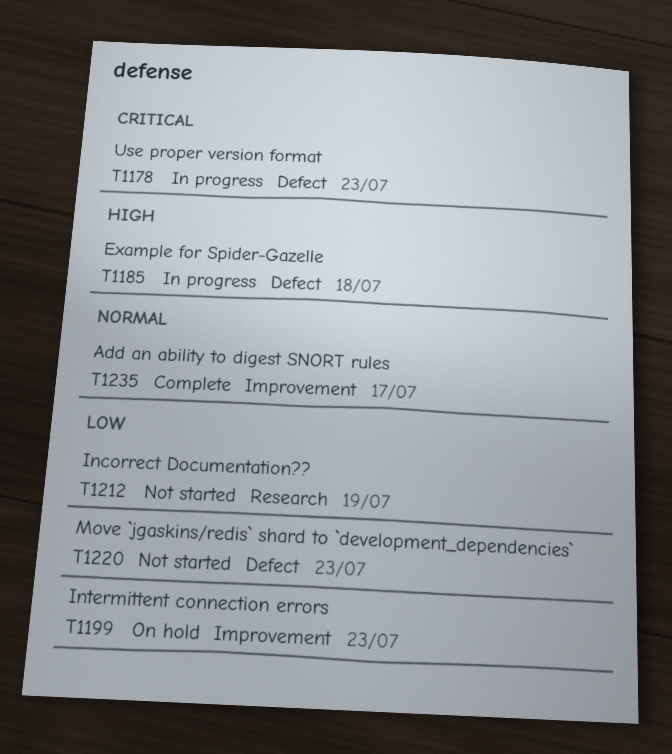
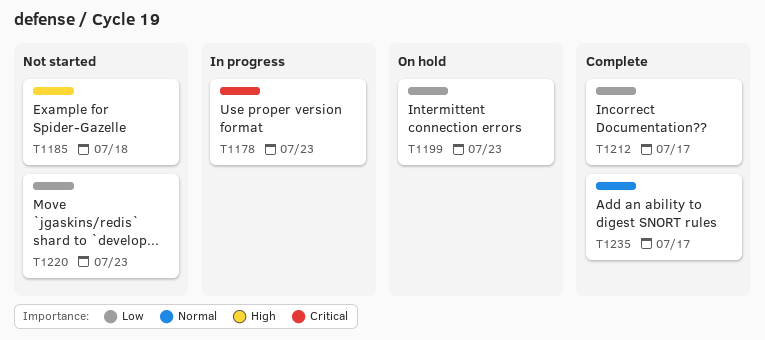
T1185, status: In progress -> Not started
T1212, status: Not started -> Complete
T1212, due: Jul 19 -> Jul 17

